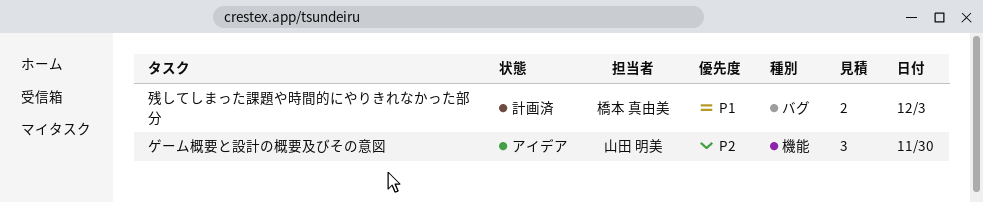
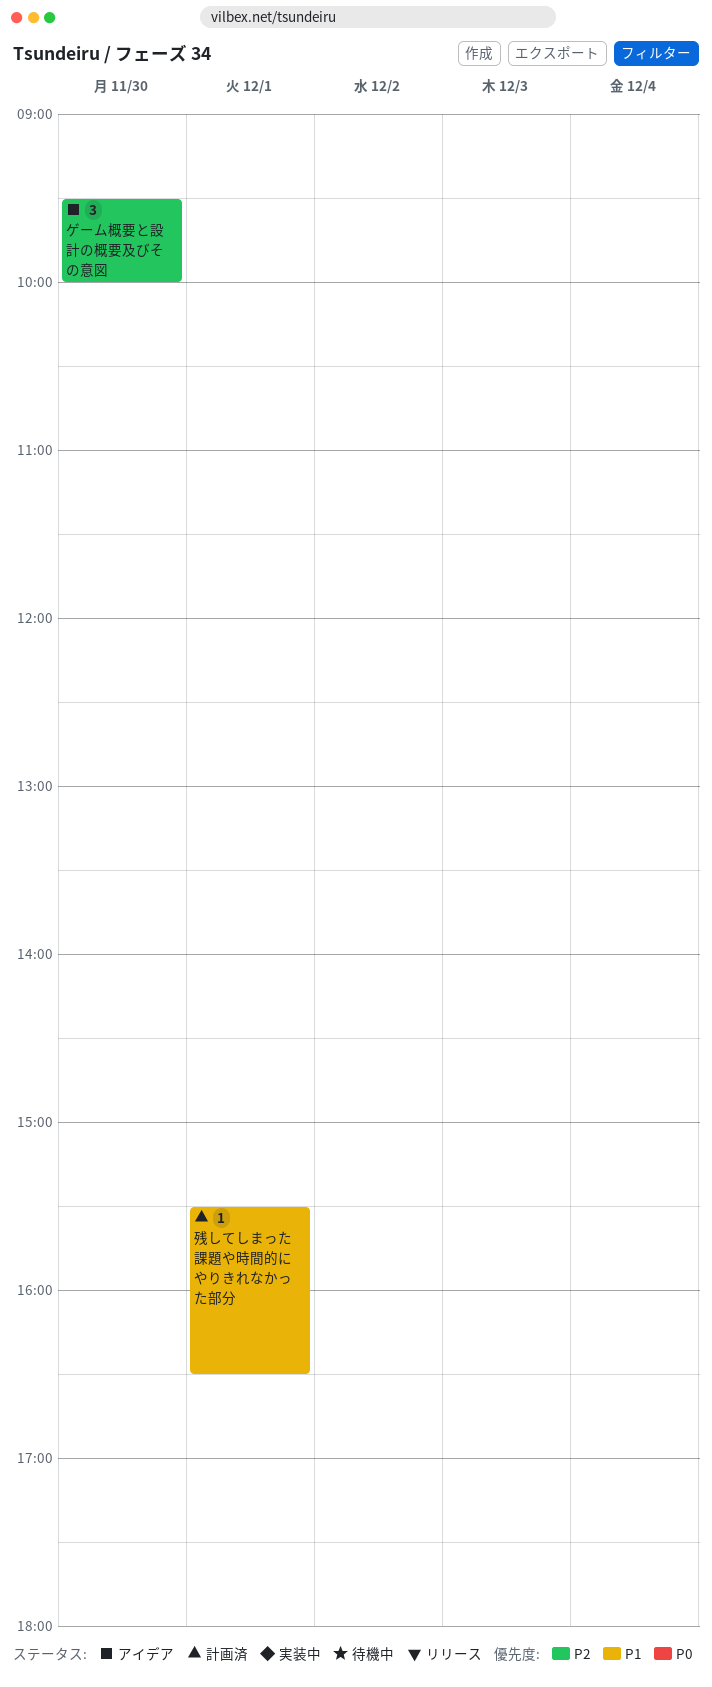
残してしまった課題や時間的にやりきれなかった部分, estimate: 2 -> 1
残してしまった課題や時間的にやりきれなかった部分, day: Dec 3 -> Dec 1

